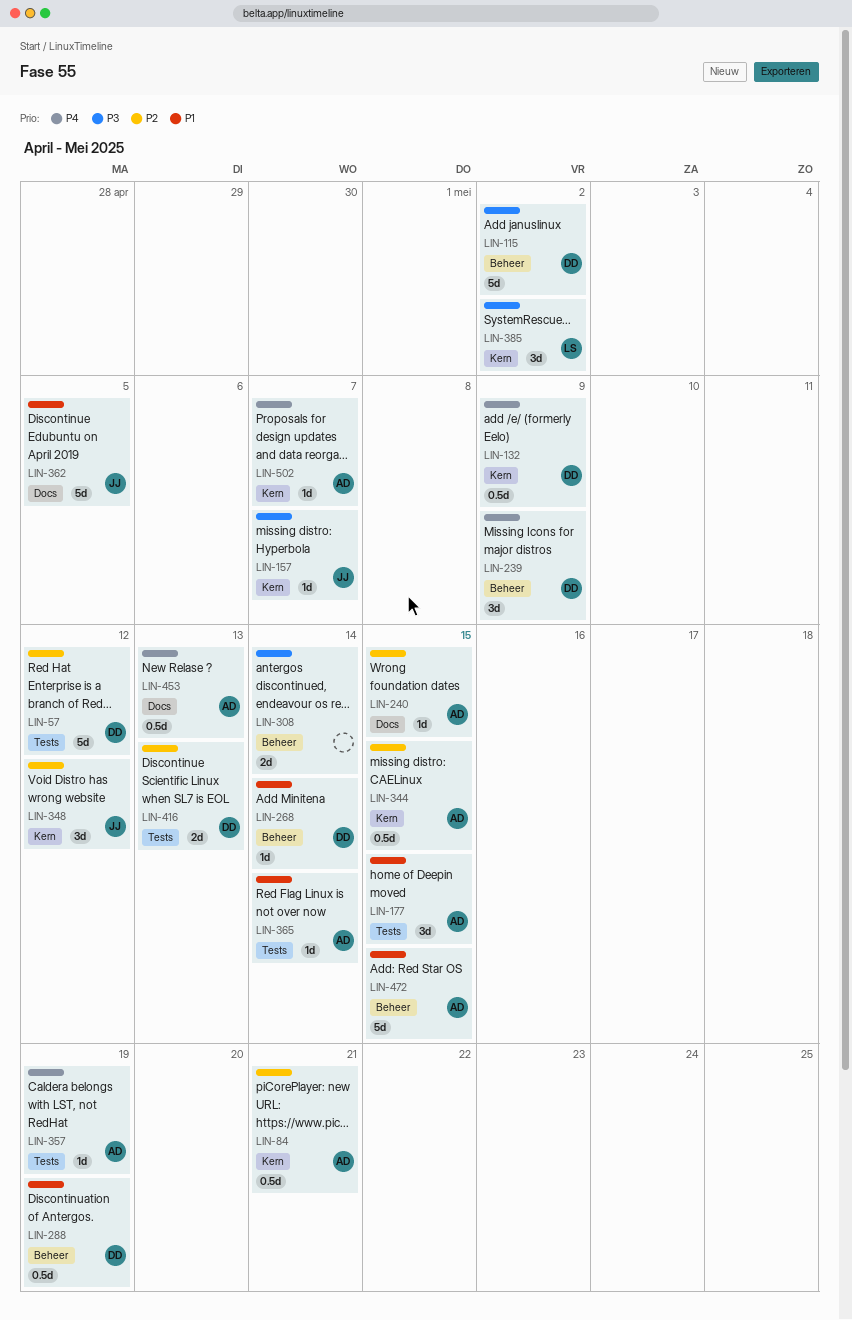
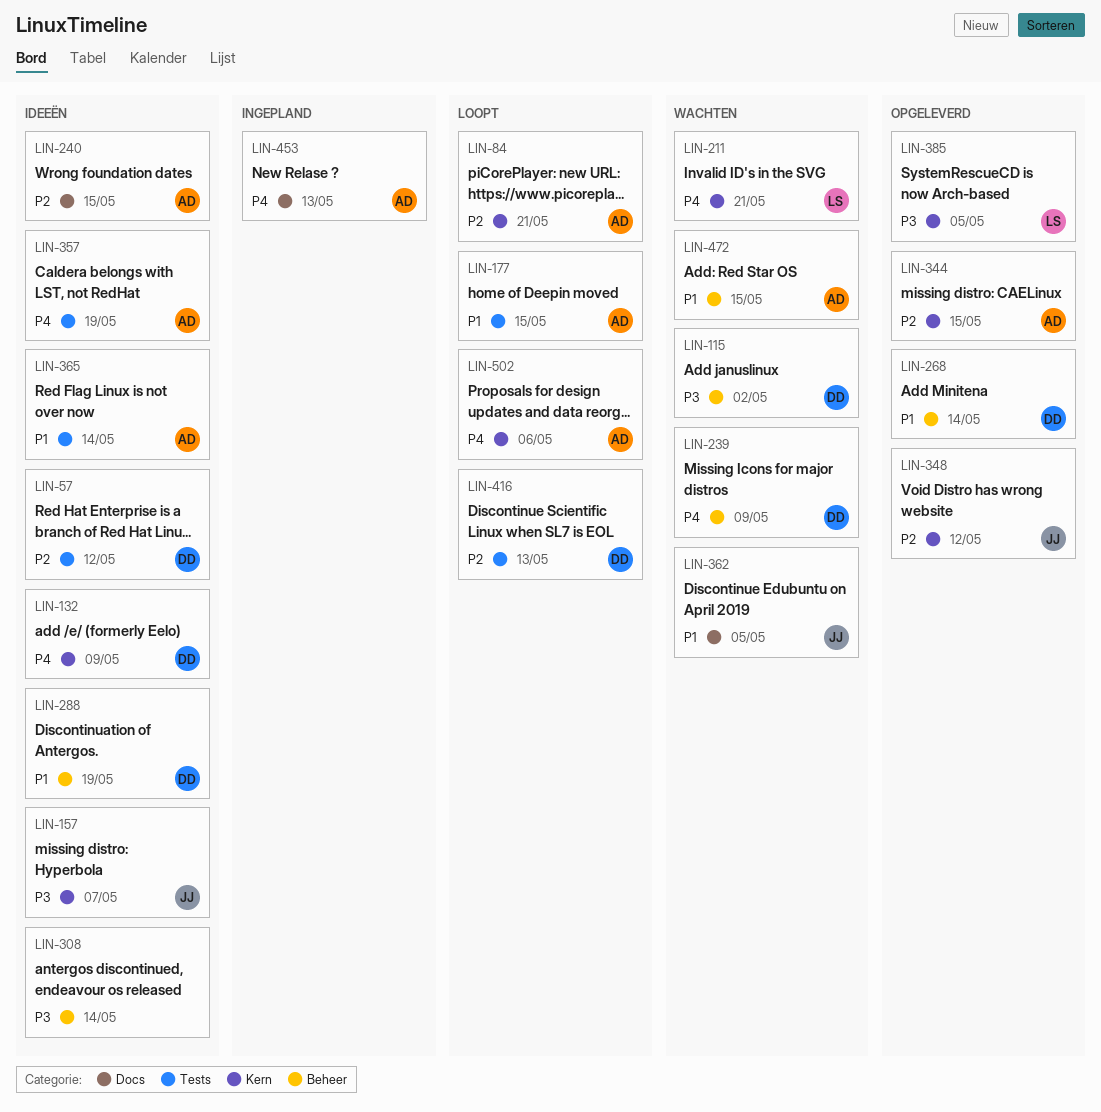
LIN-211: none -> present
LIN-385, due: May 2 -> May 5
LIN-502, due: May 7 -> May 6

